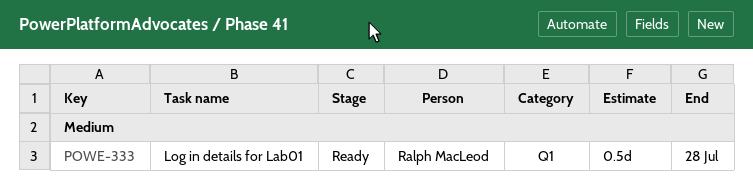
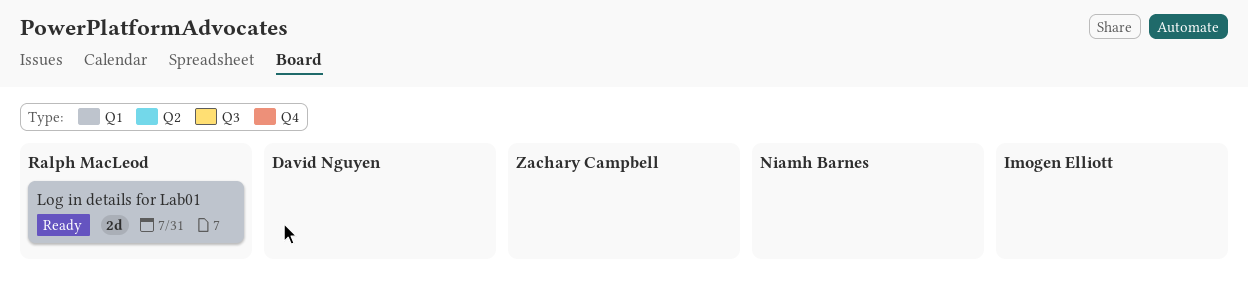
Log in details for Lab01, estimate: 0.5d -> 2d
Log in details for Lab01, due: Jul 28 -> Jul 31

